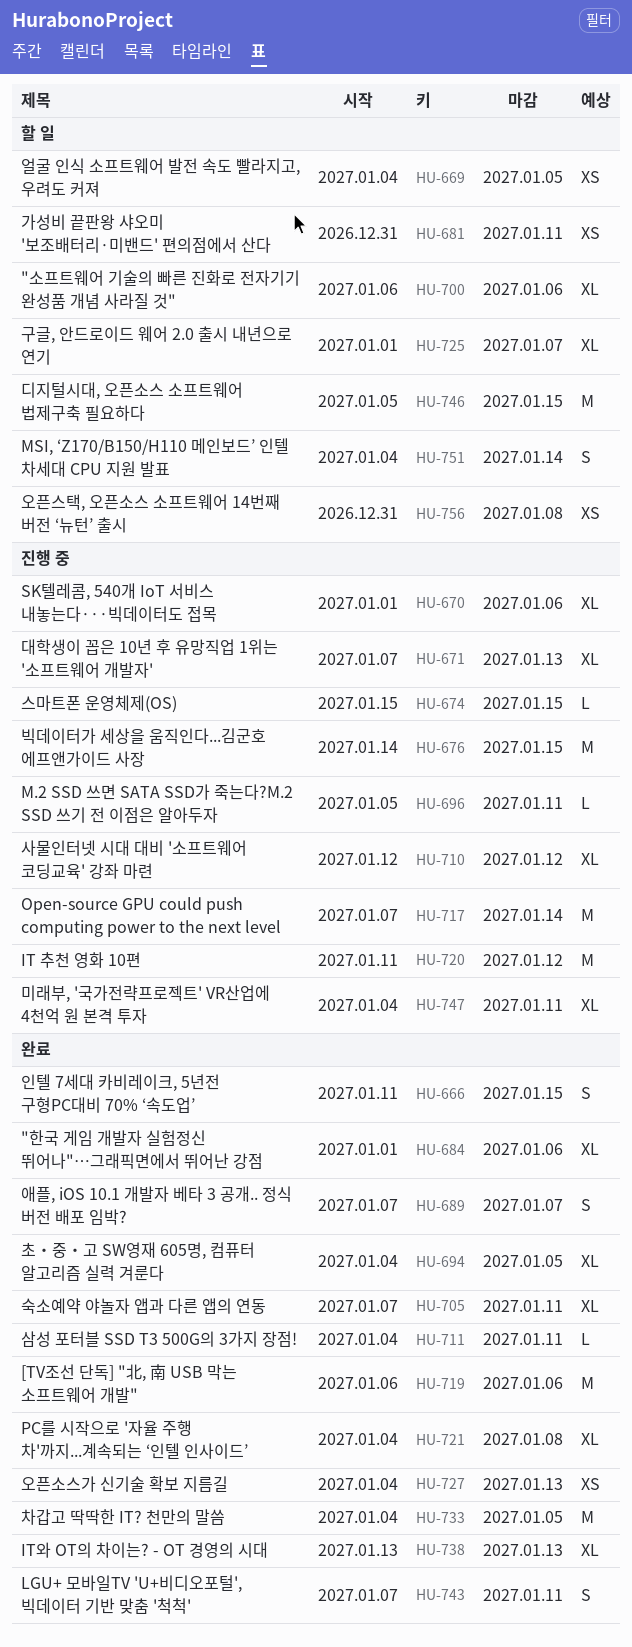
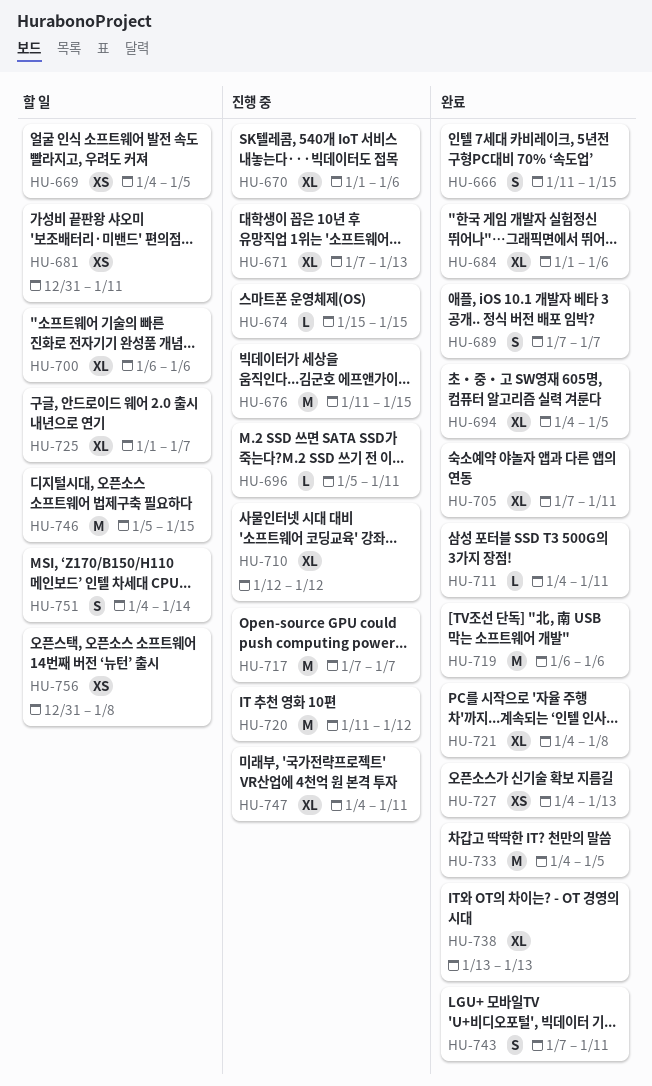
HU-676, start: Jan 14 -> Jan 11
HU-717, due: Jan 14 -> Jan 7

